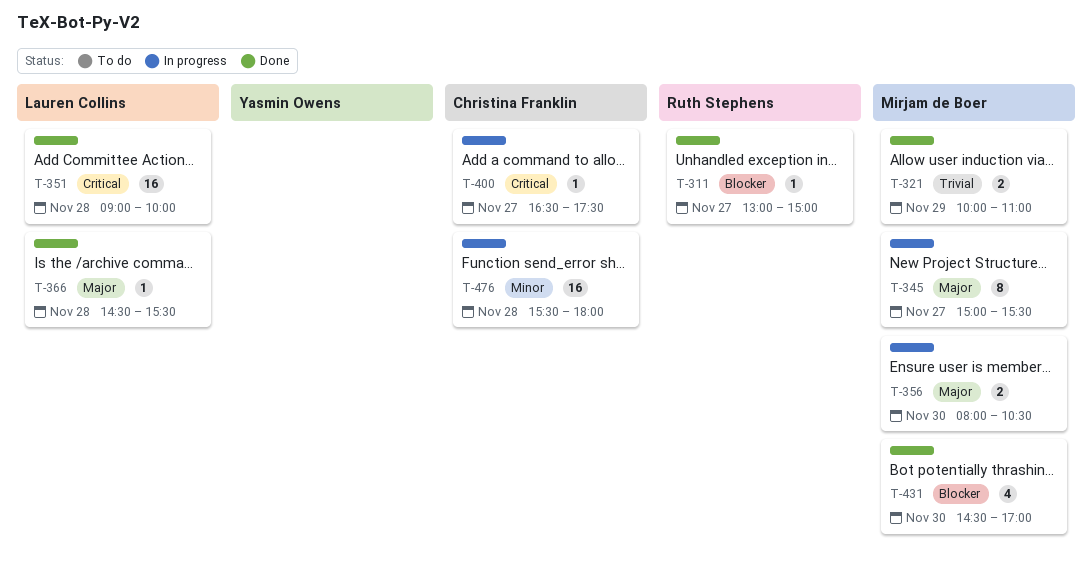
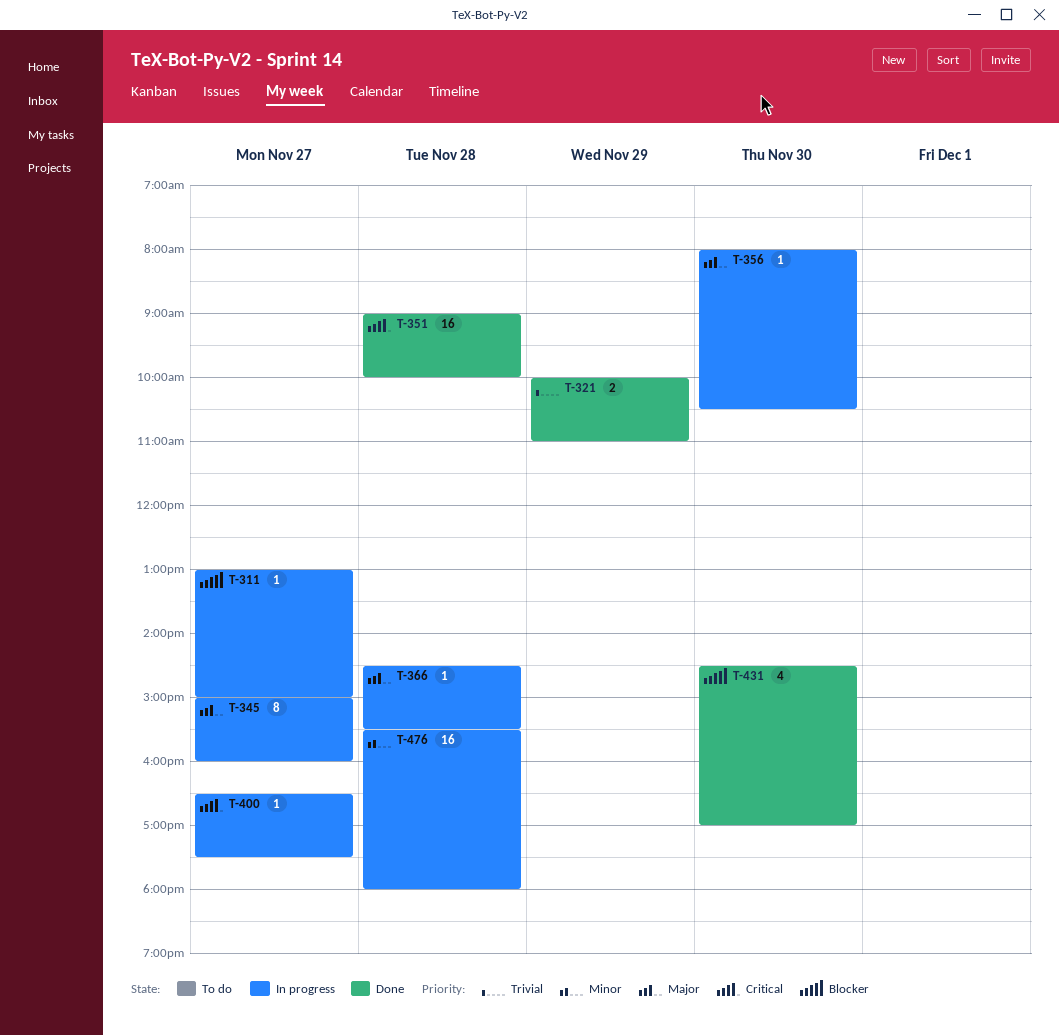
T-311, status: Done -> In progress
T-345, ends: 15:30 -> 16:00
T-356, estimate: 2 -> 1
T-366, status: Done -> In progress

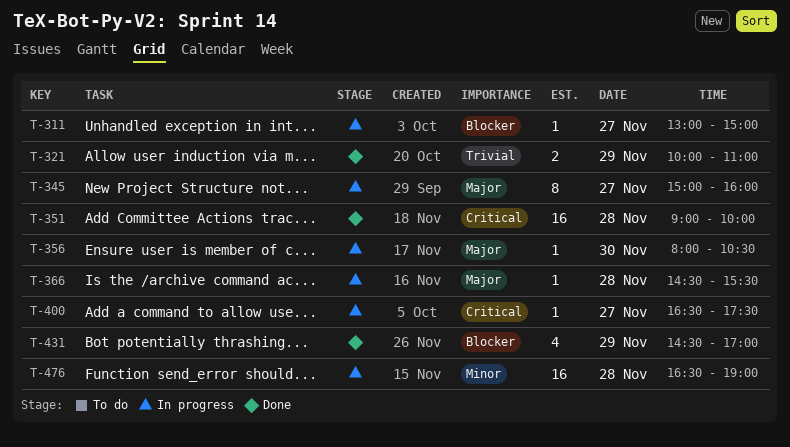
T-431, day: Nov 30 -> Nov 29
T-476, begins: 15:30 -> 16:30
T-476, ends: 18:00 -> 19:00

